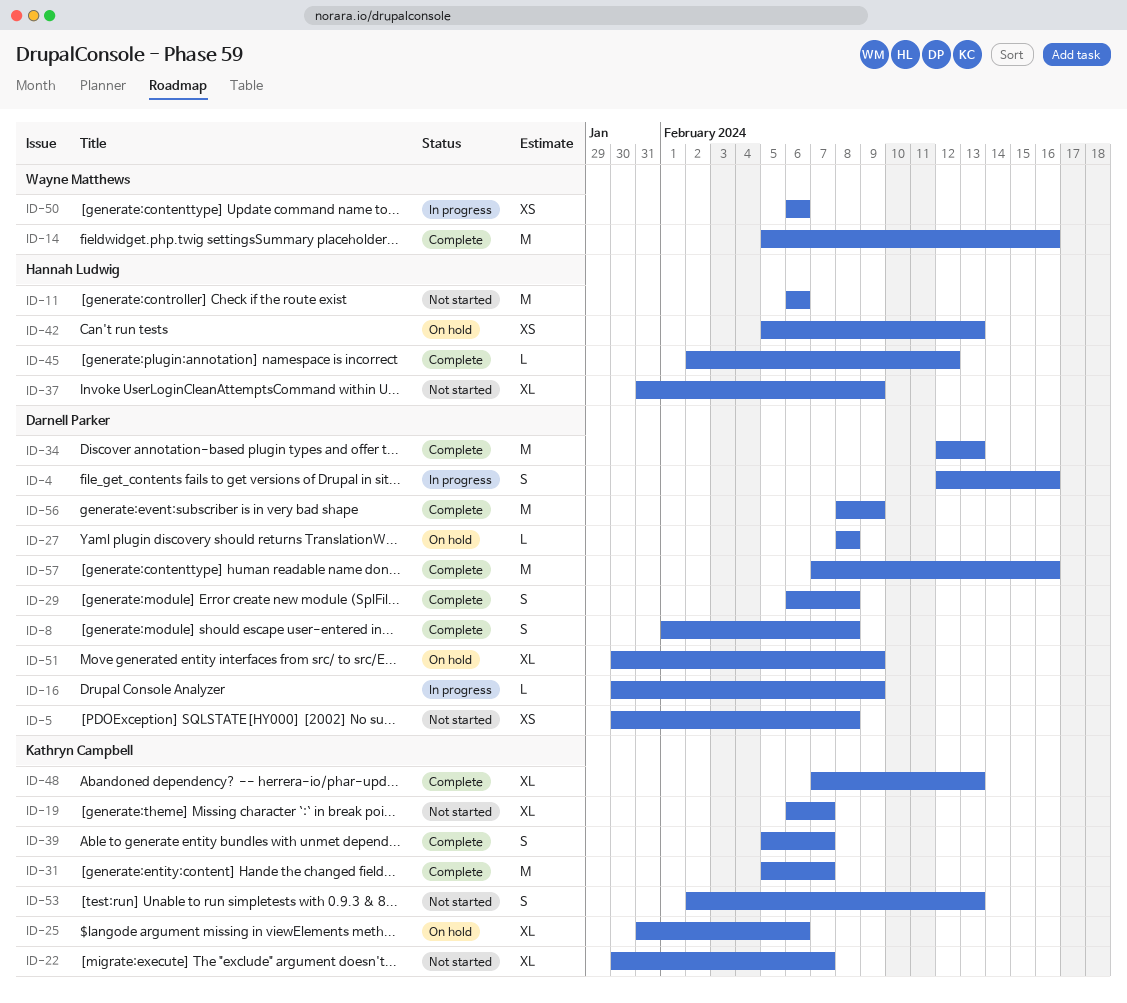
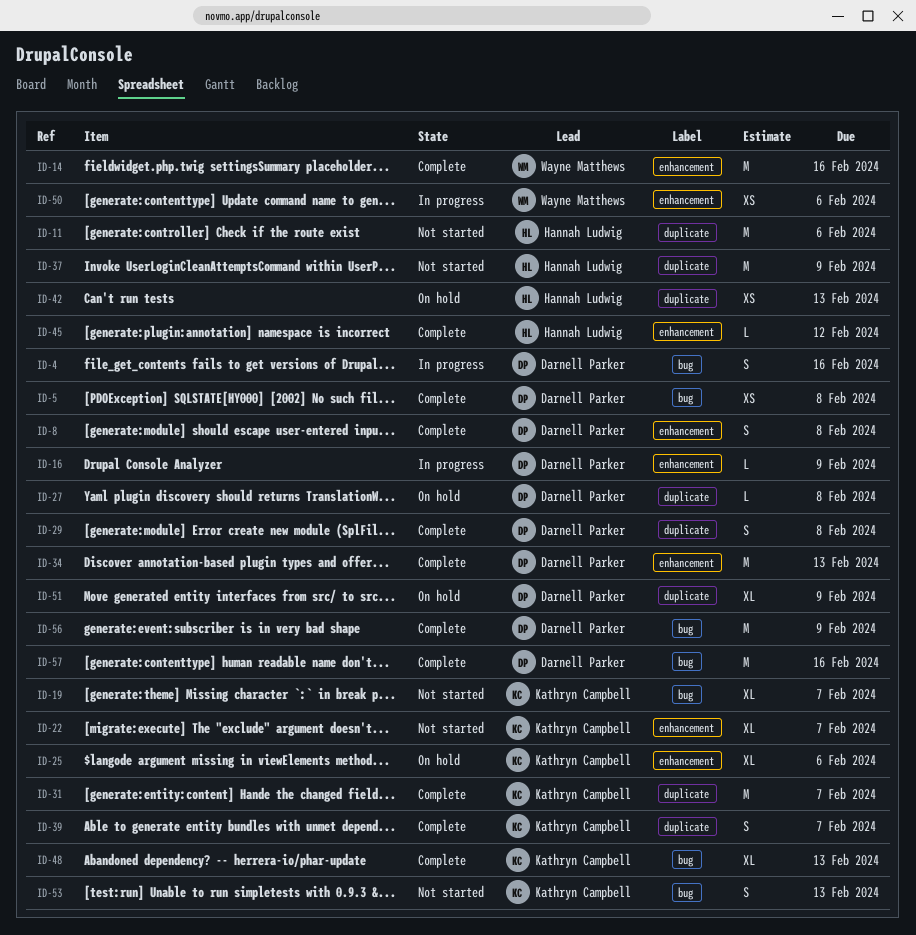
ID-5, status: Not started -> Complete
ID-37, estimate: XL -> M

